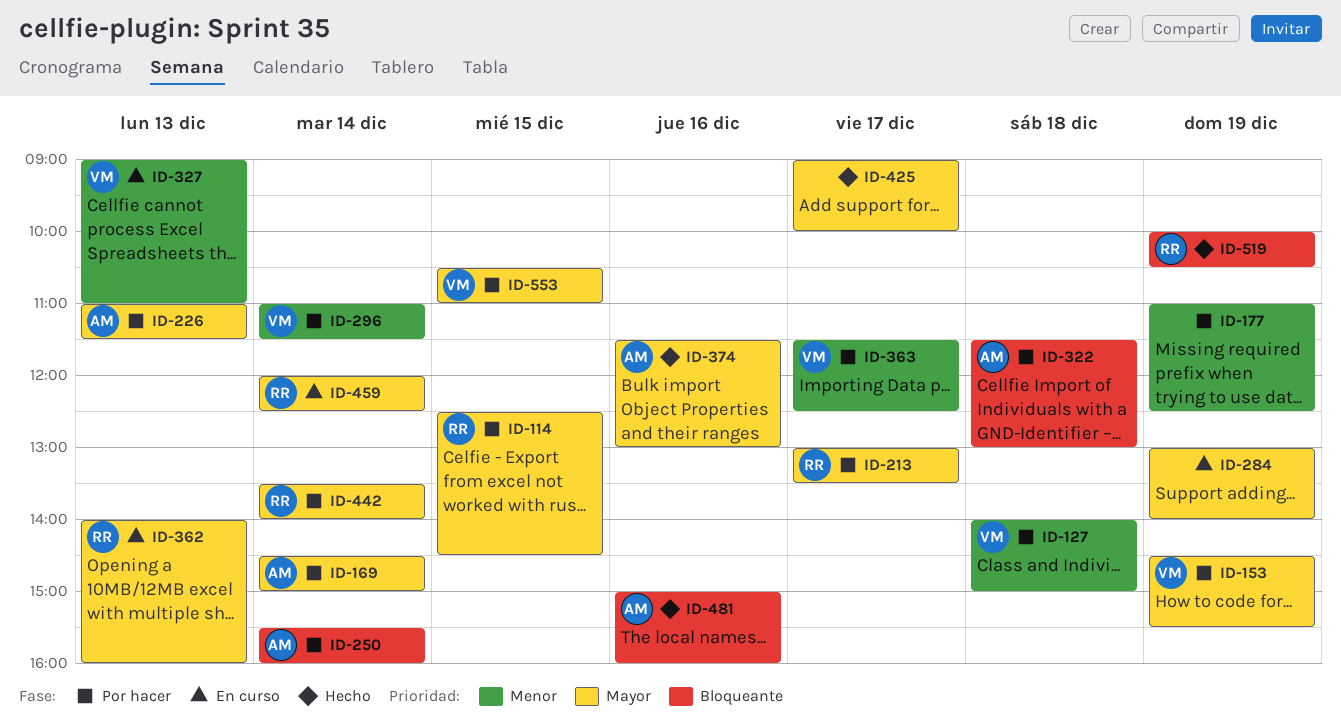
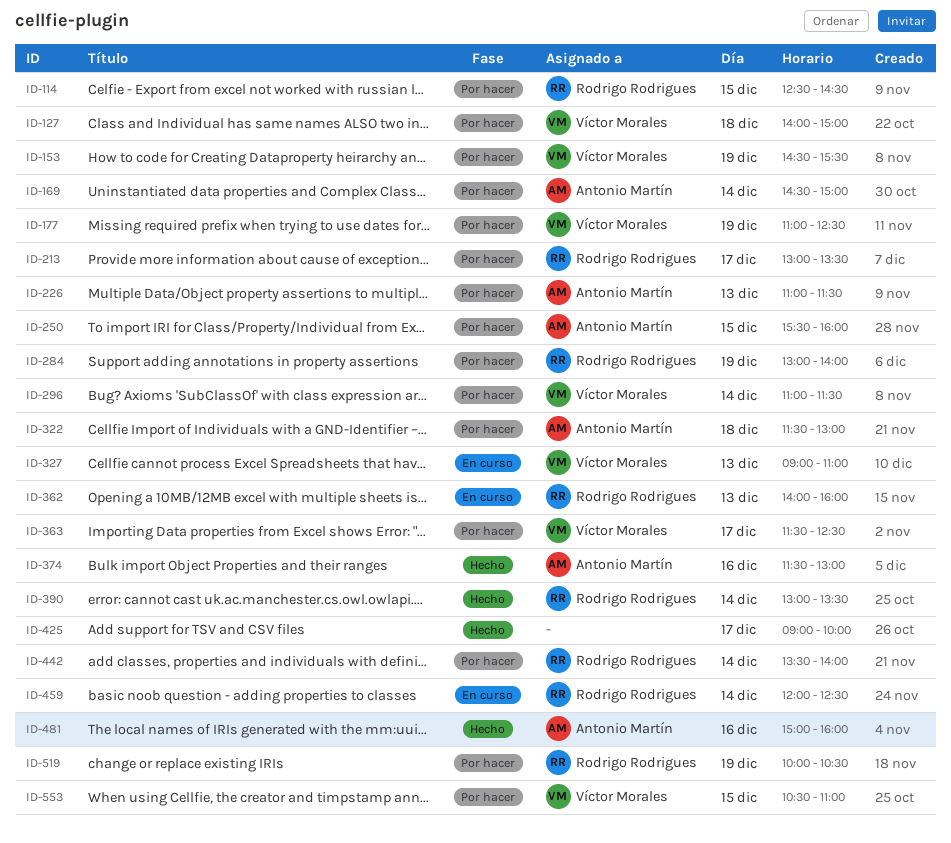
ID-177, owner: none -> Víctor Morales
ID-250, day: Dec 14 -> Dec 15
ID-284, status: En curso -> Por hacer
ID-284, owner: none -> Rodrigo Rodrigues
ID-390: none -> present
ID-519, status: Hecho -> Por hacer

